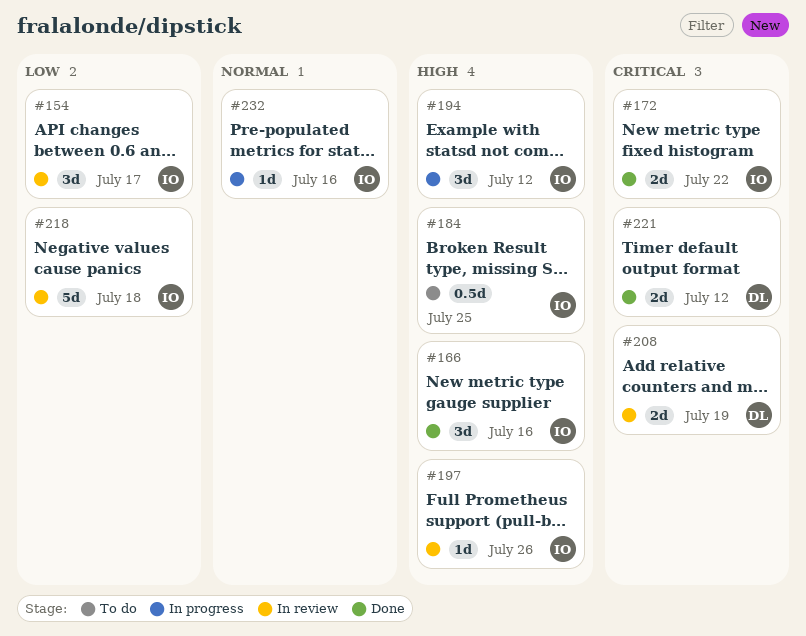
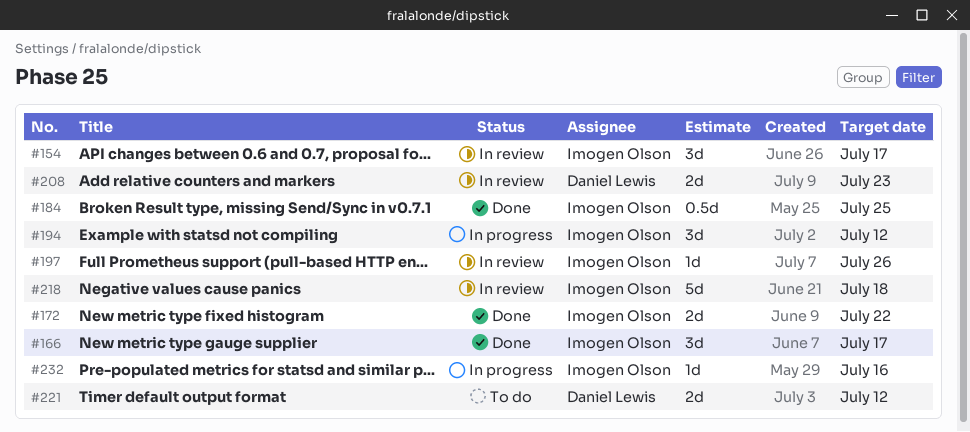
#166, due: Jul 16 -> Jul 17
#184, status: To do -> Done
#208, due: Jul 19 -> Jul 23
#221, status: Done -> To do

